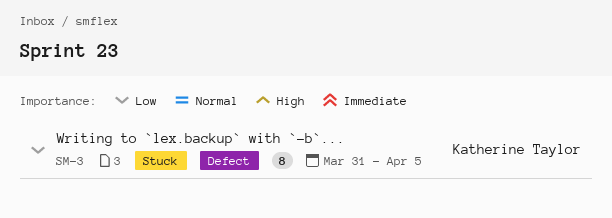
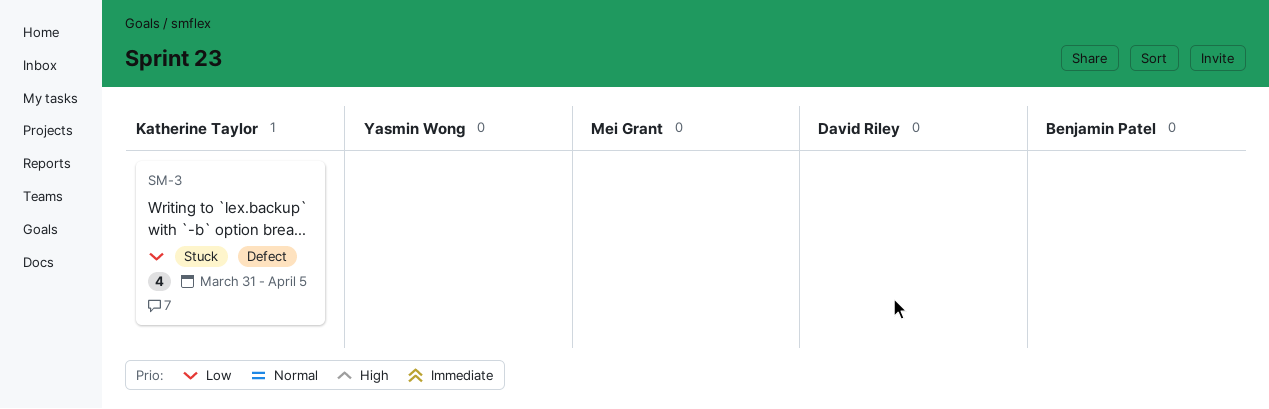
SM-3, estimate: 8 -> 4

